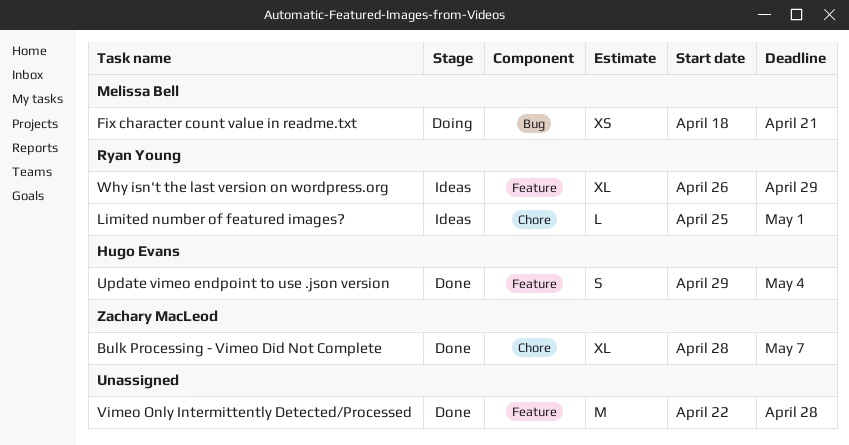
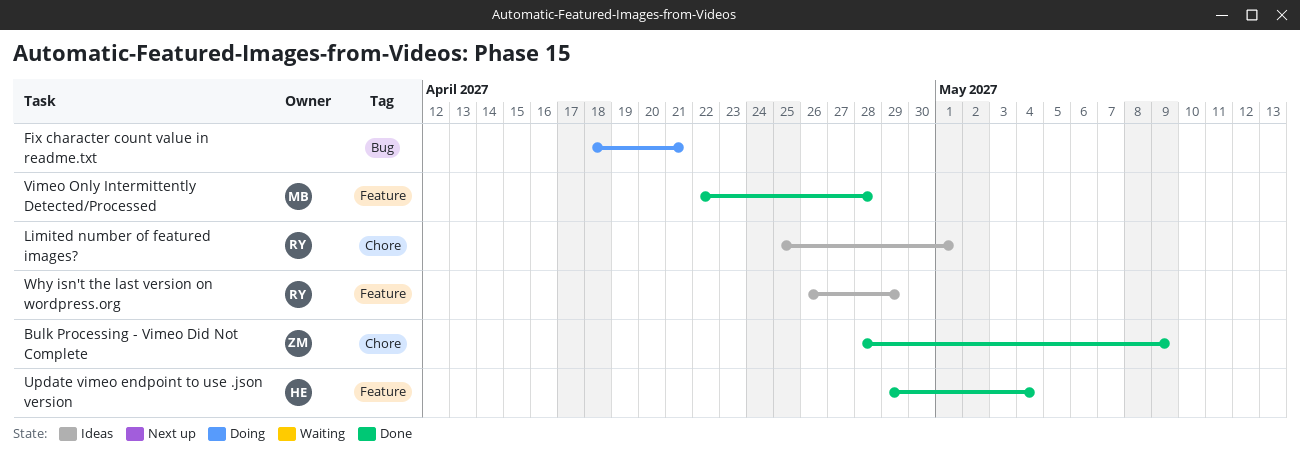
Bulk Processing - Vimeo Did Not Complete, due: May 7 -> May 9
Fix character count value in readme.txt, owner: Melissa Bell -> none
Vimeo Only Intermittently Detected/Processed, owner: none -> Melissa Bell

